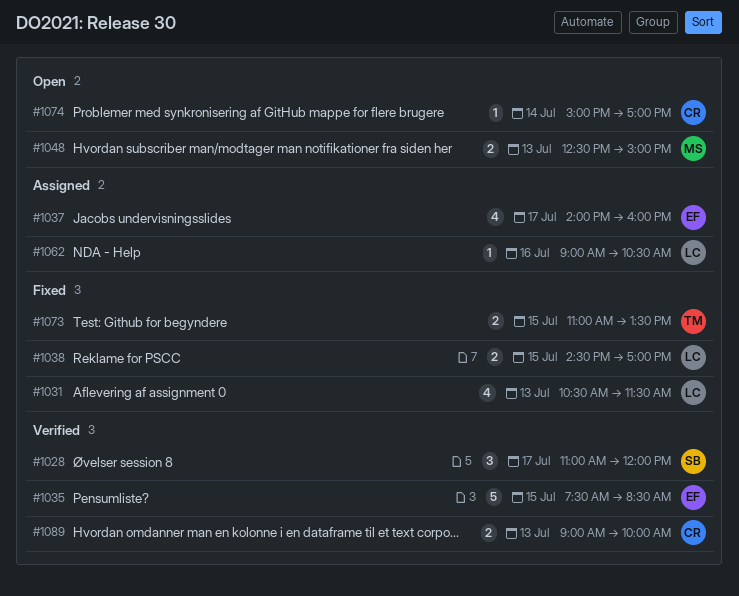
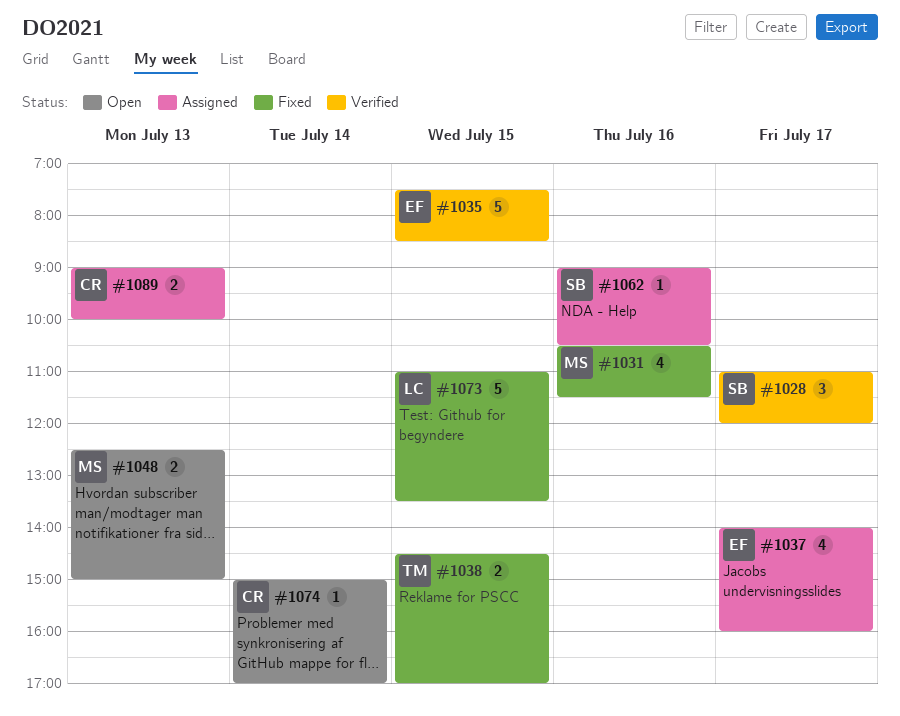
#1031, owner: LC -> MS
#1031, day: Jul 13 -> Jul 16
#1038, owner: LC -> TM
#1062, owner: LC -> SB
#1073, owner: TM -> LC
#1073, estimate: 2 -> 5
#1089, status: Verified -> Assigned

